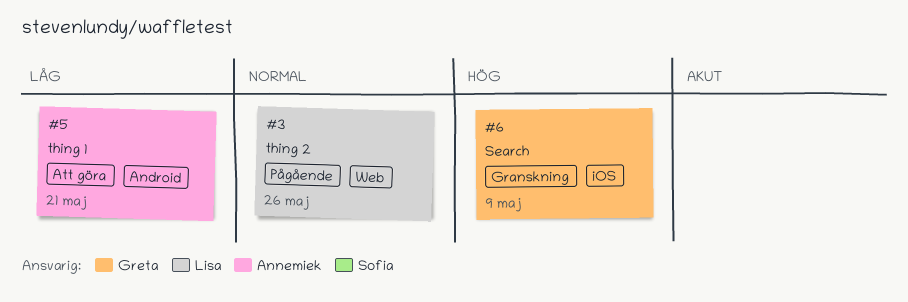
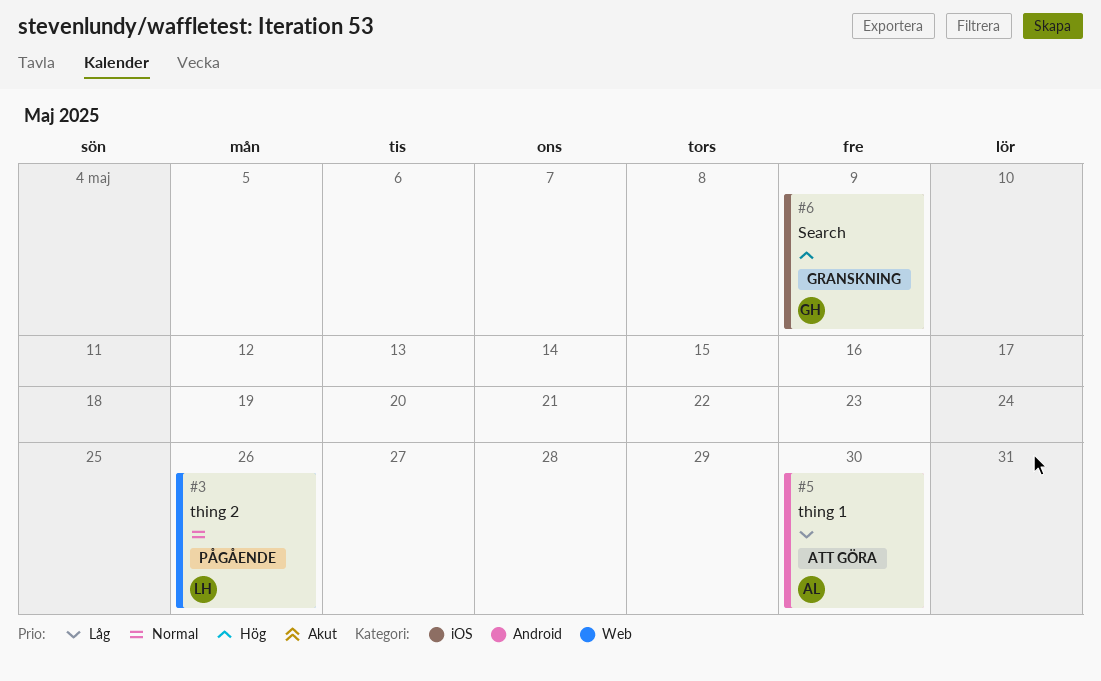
#5, due: May 21 -> May 30

